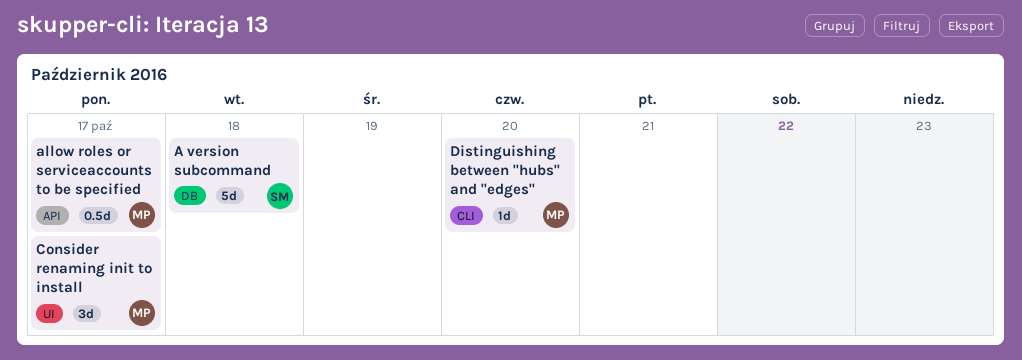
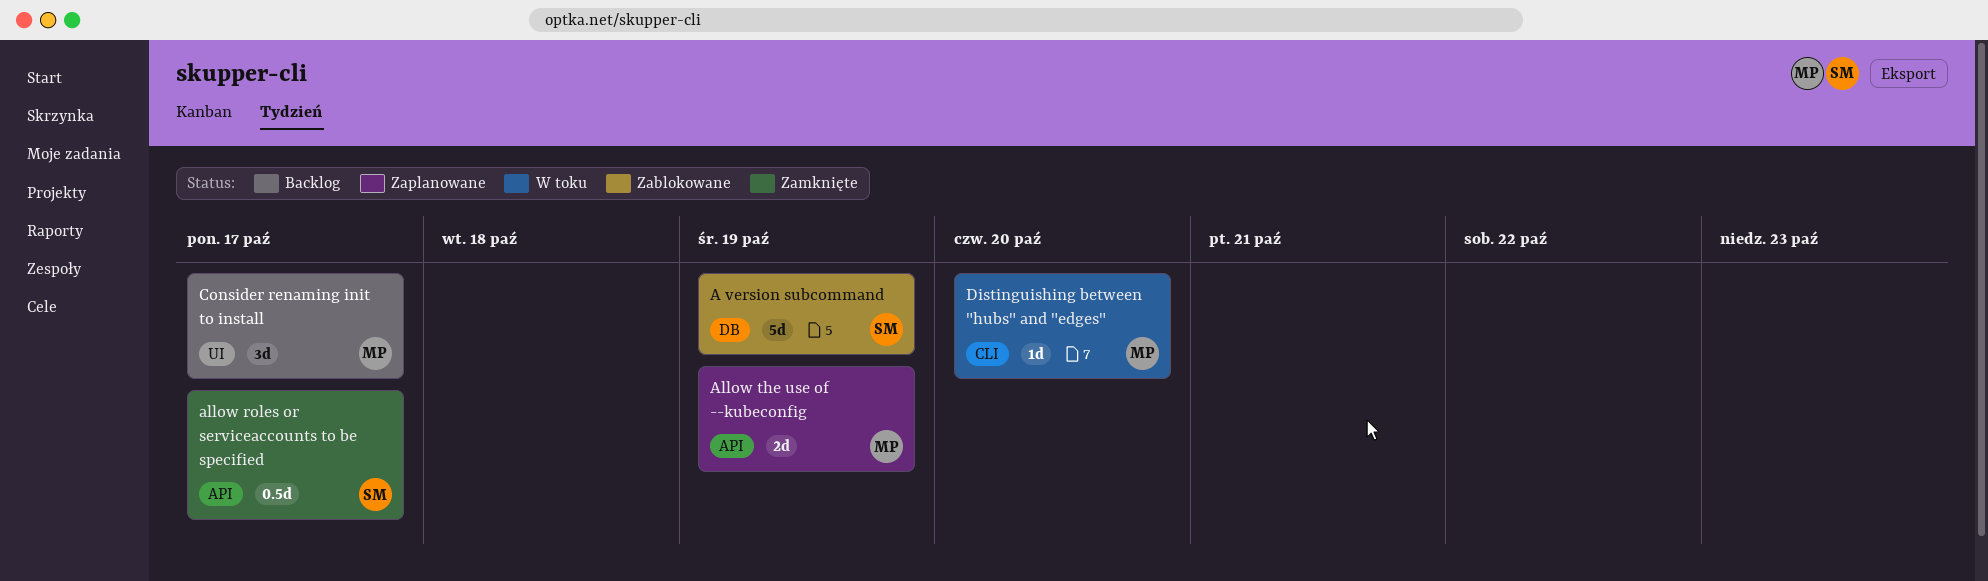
A version subcommand, due: Oct 18 -> Oct 19
allow roles or serviceaccounts to be specified, owner: MP -> SM
Allow the use of --kubeconfig: none -> present

